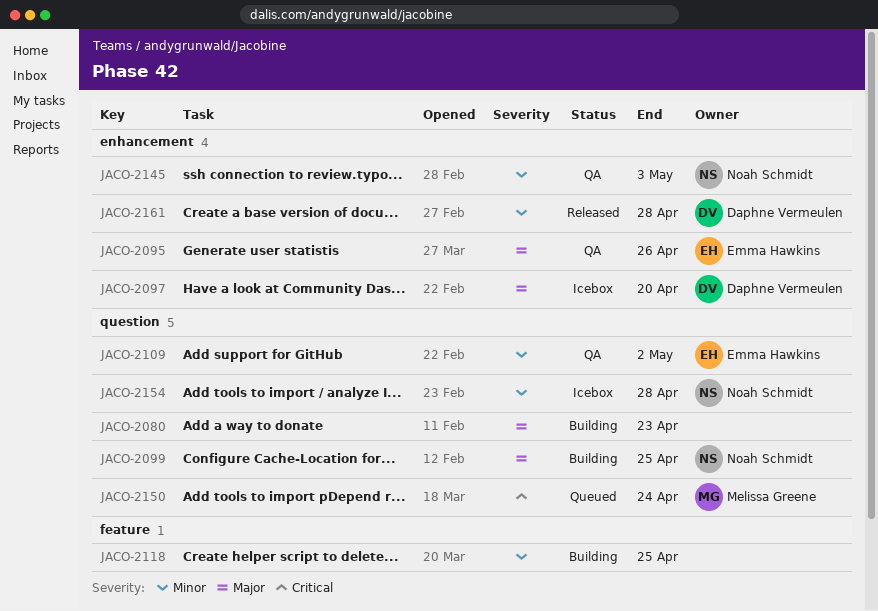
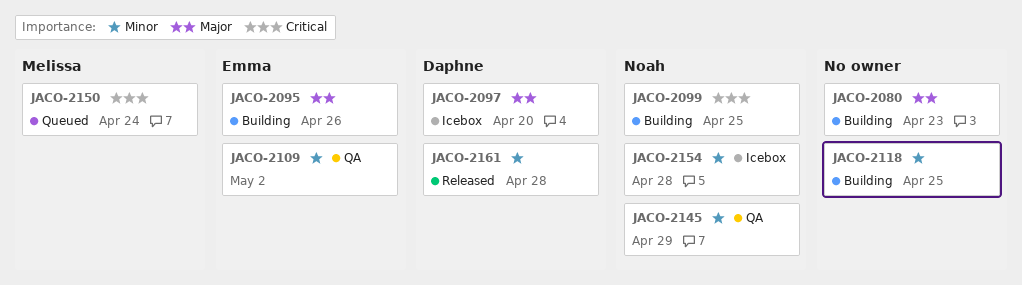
JACO-2095, status: QA -> Building
JACO-2099, priority: Major -> Critical
JACO-2145, due: May 3 -> Apr 29

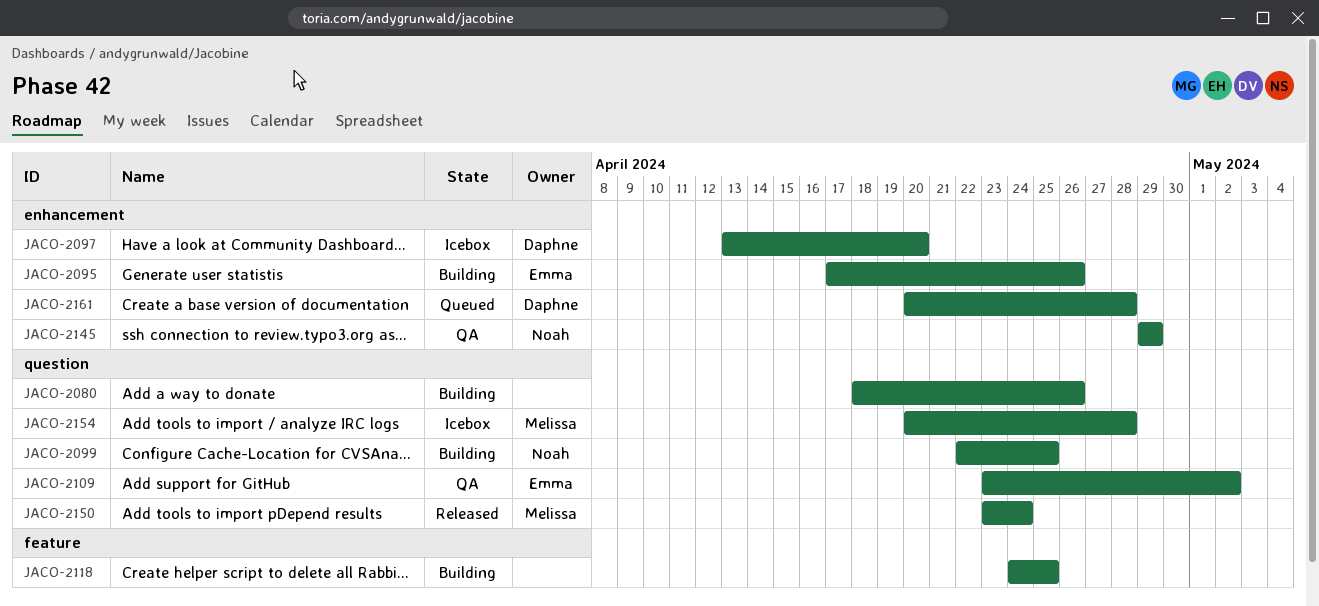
JACO-2080, due: Apr 23 -> Apr 26
JACO-2150, status: Queued -> Released
JACO-2154, owner: Noah -> Melissa
JACO-2161, status: Released -> Queued

